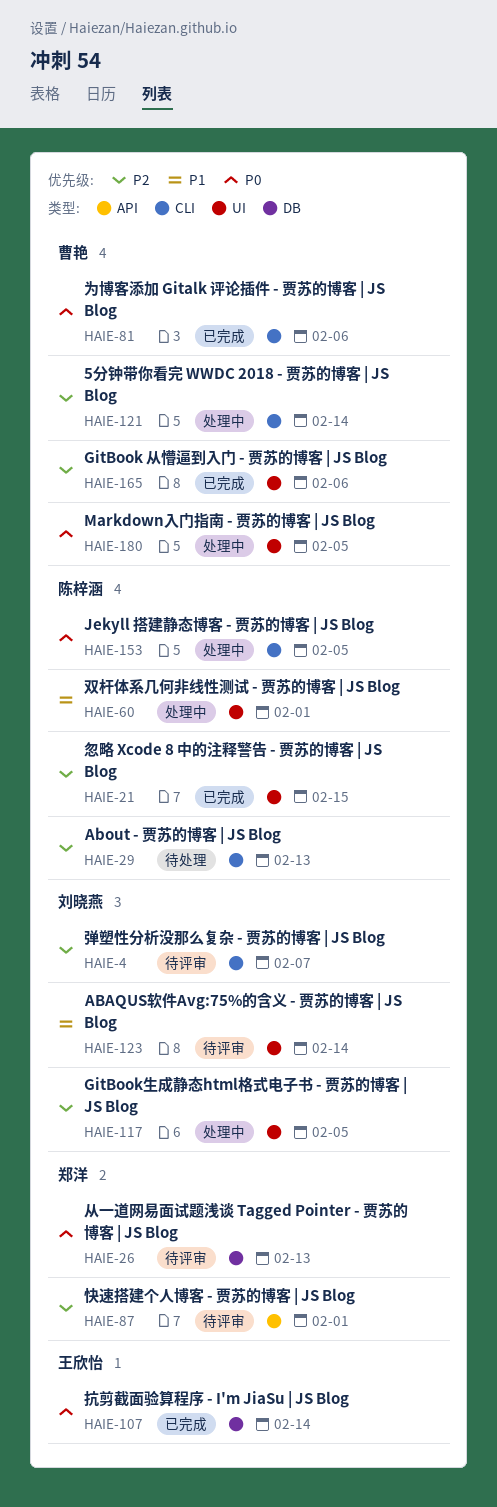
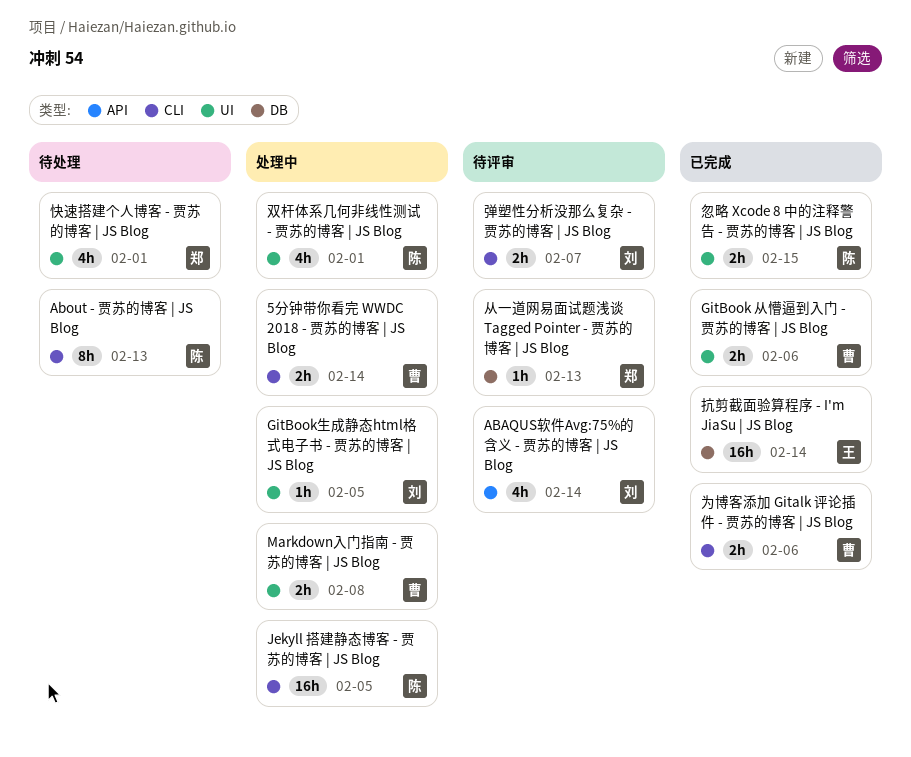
ABAQUS软件Avg:75%的含义 - 贾苏的博客 | JS Blog, label: UI -> API
Markdown入门指南 - 贾苏的博客 | JS Blog, due: Feb 5 -> Feb 8
快速搭建个人博客 - 贾苏的博客 | JS Blog, status: 待评审 -> 待处理
快速搭建个人博客 - 贾苏的博客 | JS Blog, label: API -> UI

